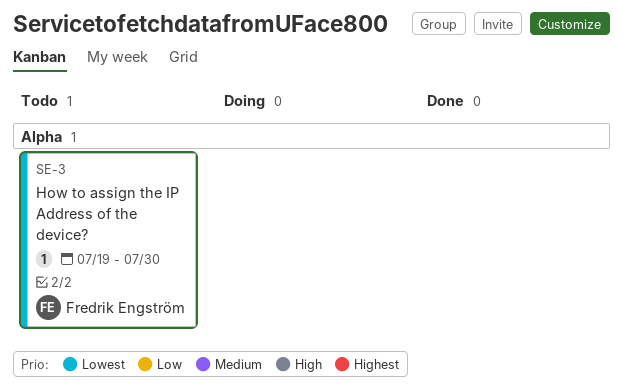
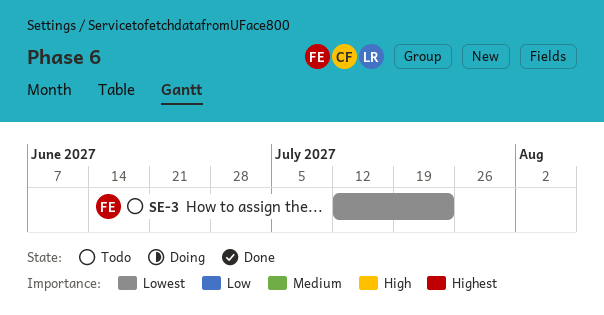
SE-3, start: Jul 19 -> Jul 12
SE-3, due: Jul 30 -> Jul 23

